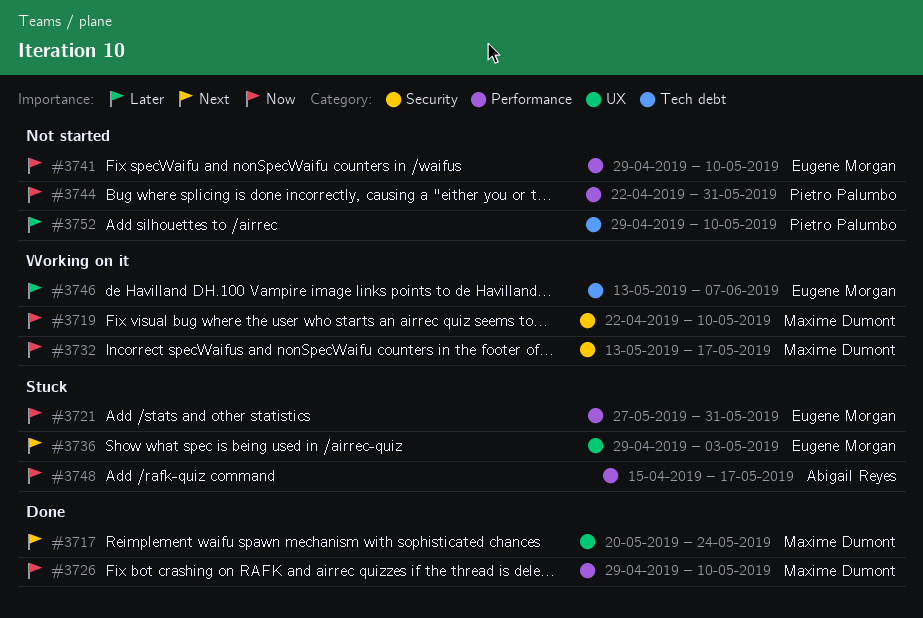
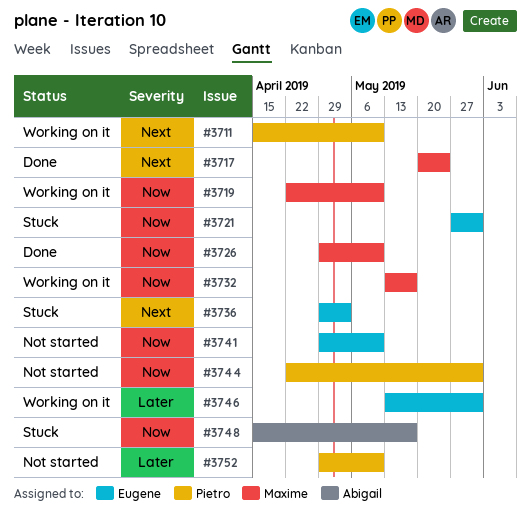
#3711: none -> present
#3746, due: Jun 7 -> May 31

